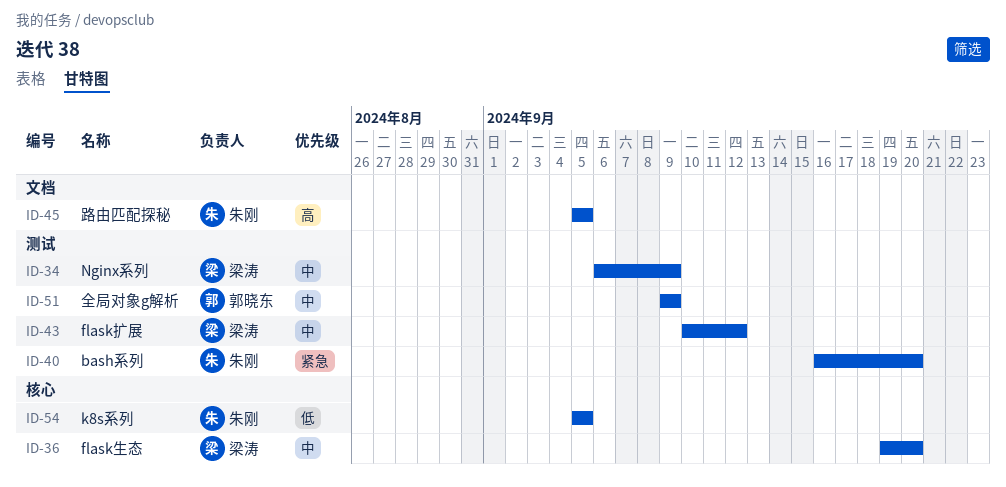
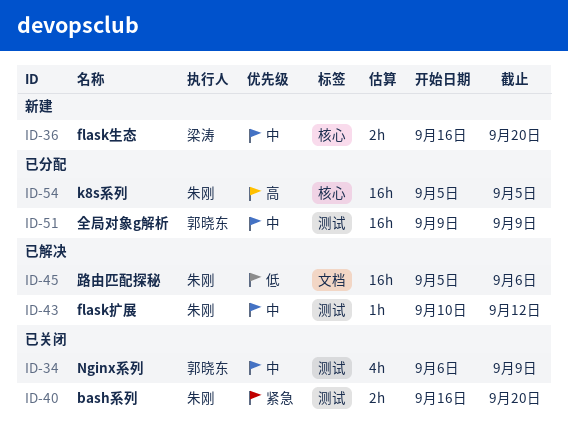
ID-34, owner: 梁涛 -> 郭晓东
ID-36, start: Sep 19 -> Sep 16
ID-43, owner: 梁涛 -> 朱刚
ID-45, priority: 高 -> 低
ID-45, due: Sep 5 -> Sep 6
ID-54, priority: 低 -> 高

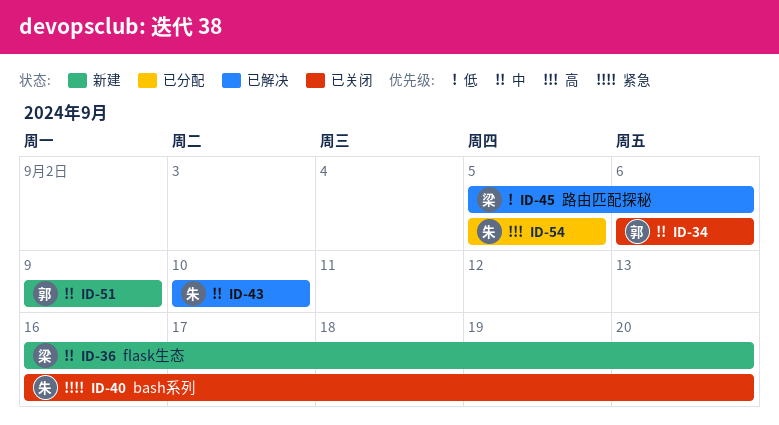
ID-34, due: Sep 9 -> Sep 6
ID-43, due: Sep 12 -> Sep 10
ID-45, owner: 朱刚 -> 梁涛
ID-51, status: 已分配 -> 新建

